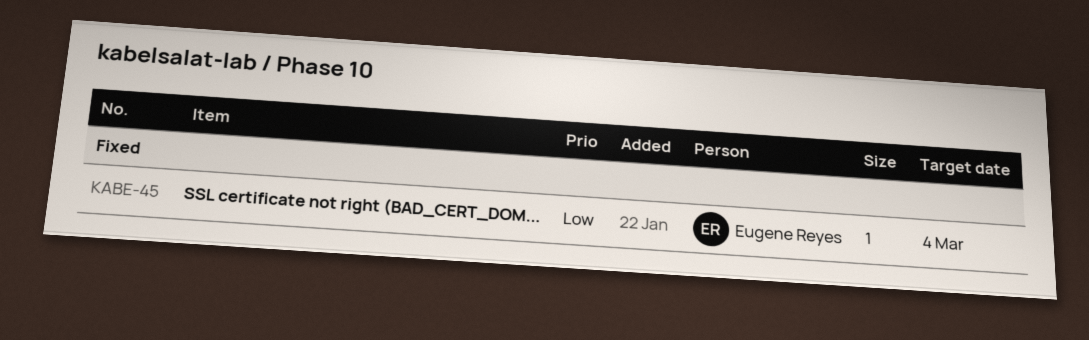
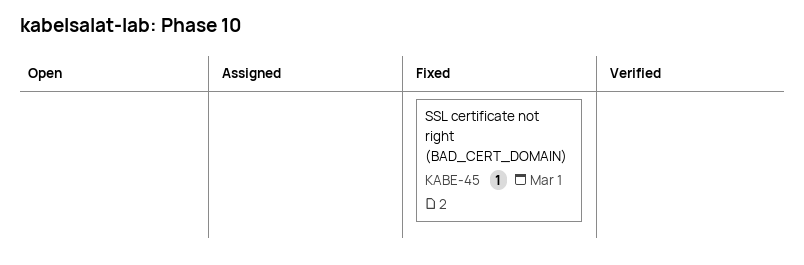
KABE-45, due: Mar 4 -> Mar 1

